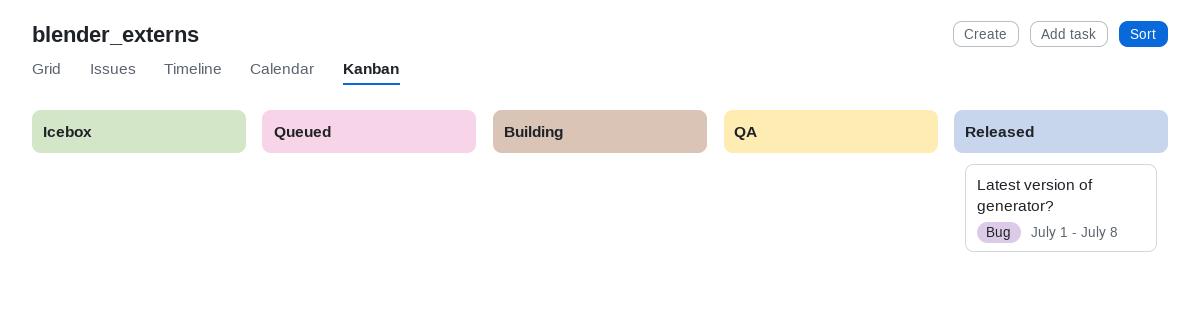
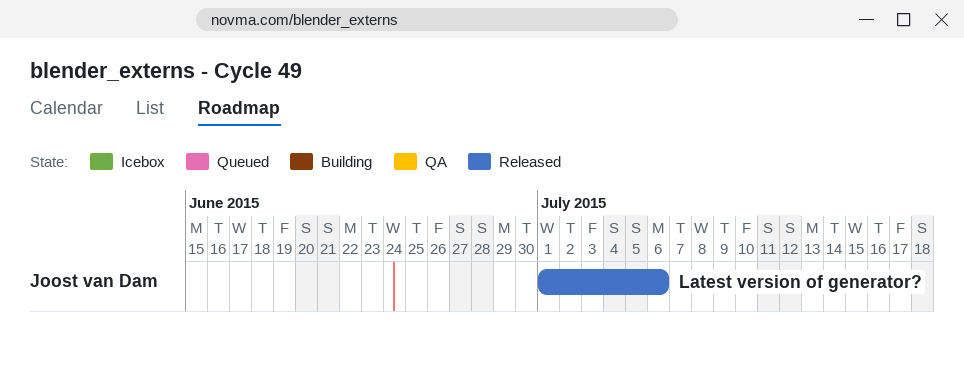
Latest version of generator?, due: Jul 8 -> Jul 6

